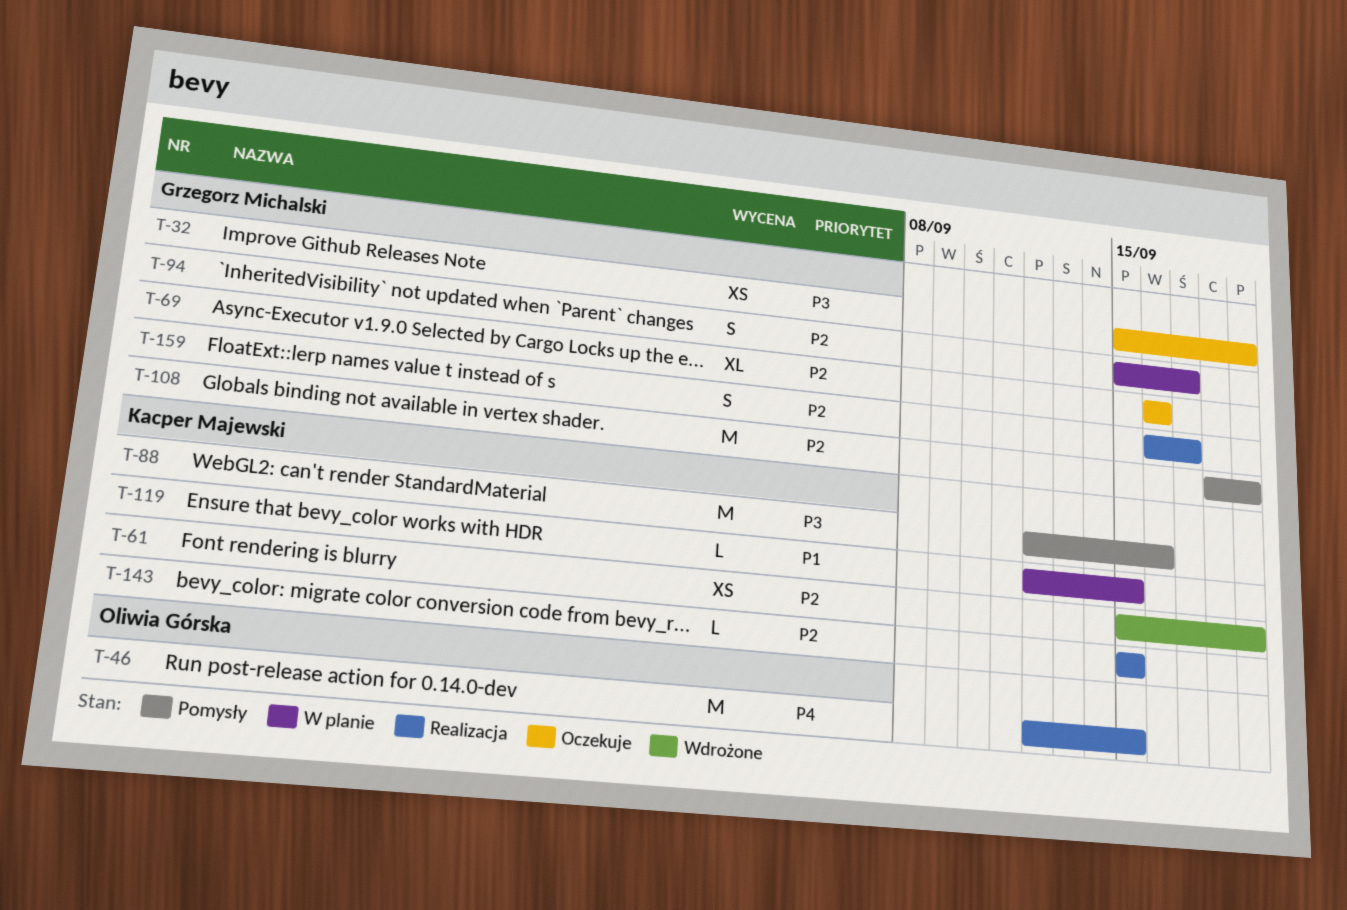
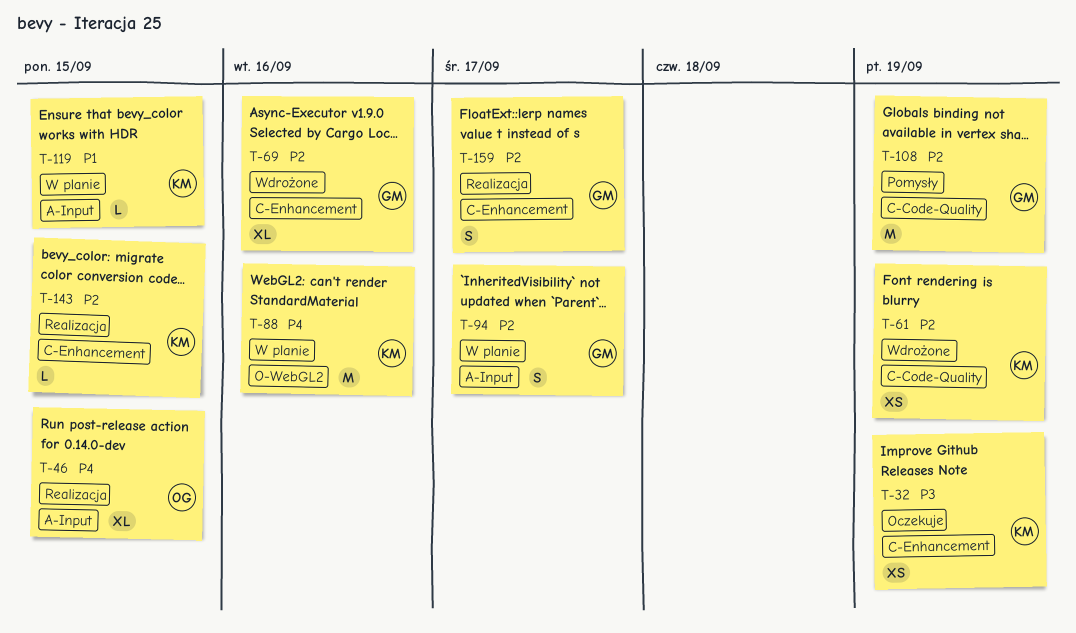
T-32, owner: Grzegorz Michalski -> Kacper Majewski
T-46, estimate: M -> XL
T-69, status: Oczekuje -> Wdrożone
T-88, status: Pomysły -> W planie
T-88, priority: P3 -> P4

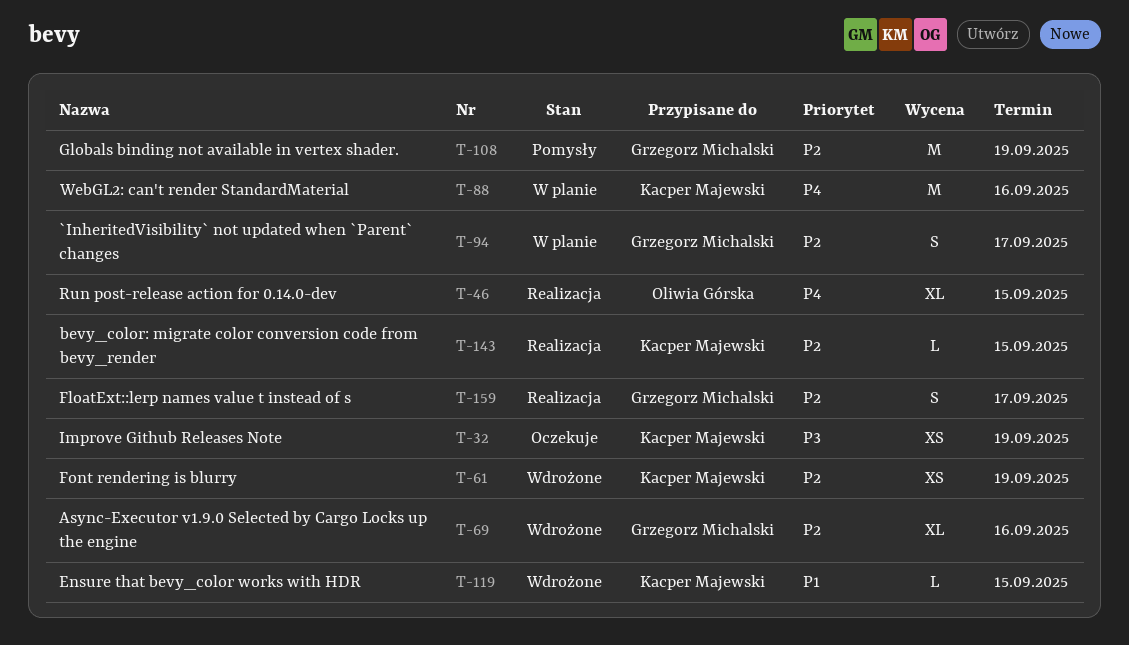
T-119, status: W planie -> Wdrożone

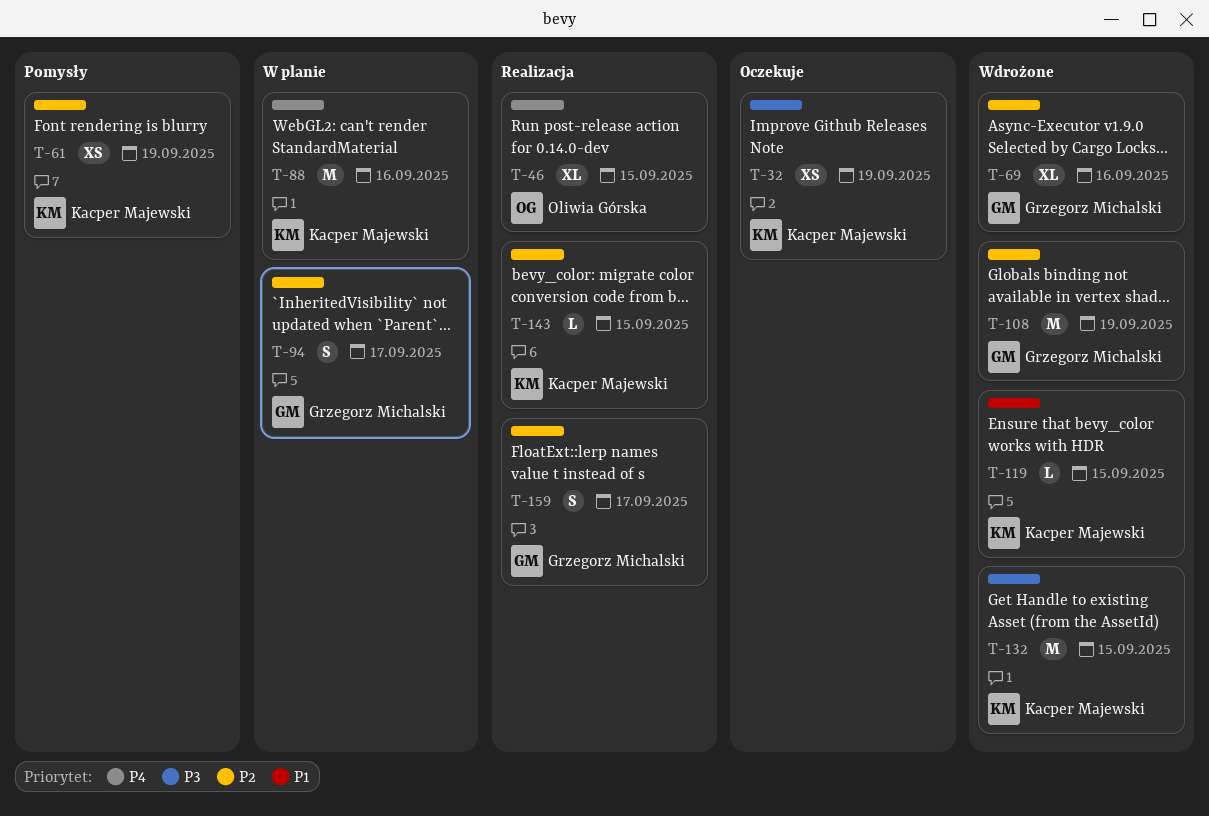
T-61, status: Wdrożone -> Pomysły
T-108, status: Pomysły -> Wdrożone
T-132: none -> present

